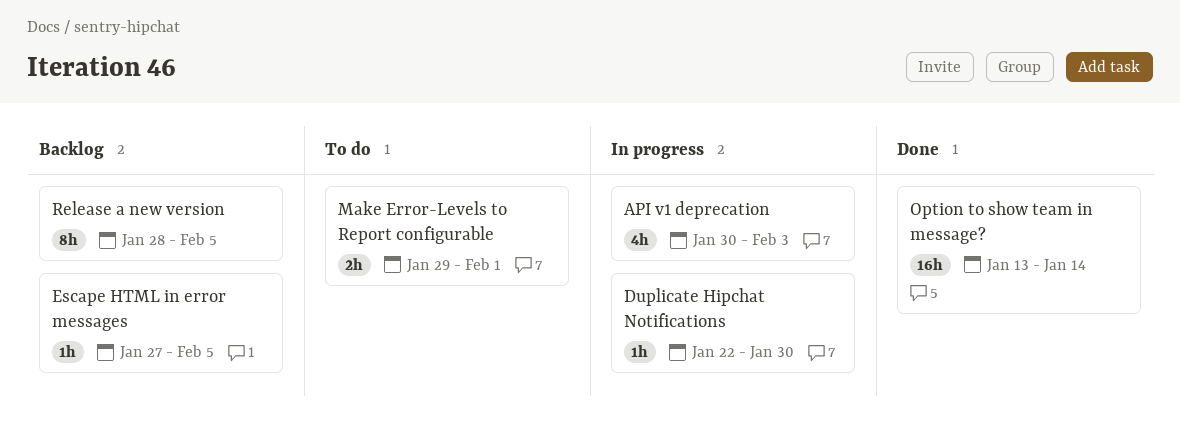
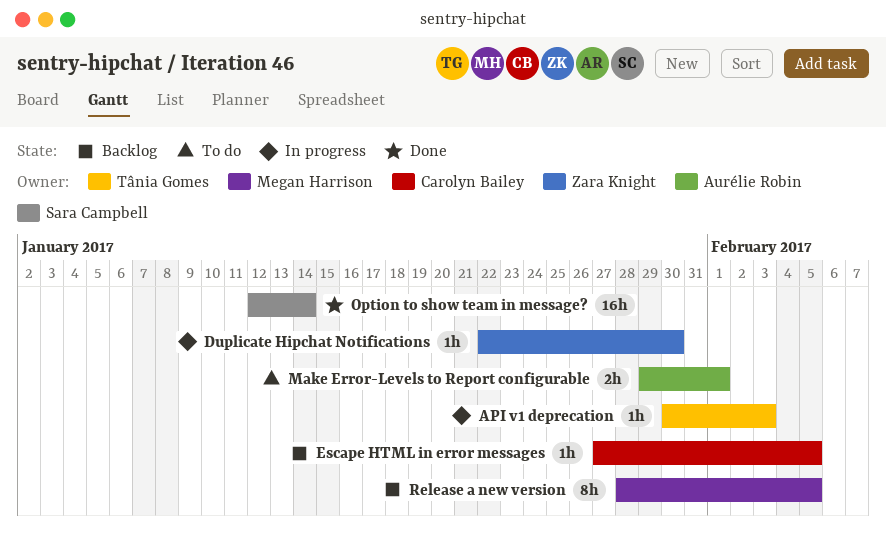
API v1 deprecation, estimate: 4h -> 1h
Option to show team in message?, start: Jan 13 -> Jan 12

